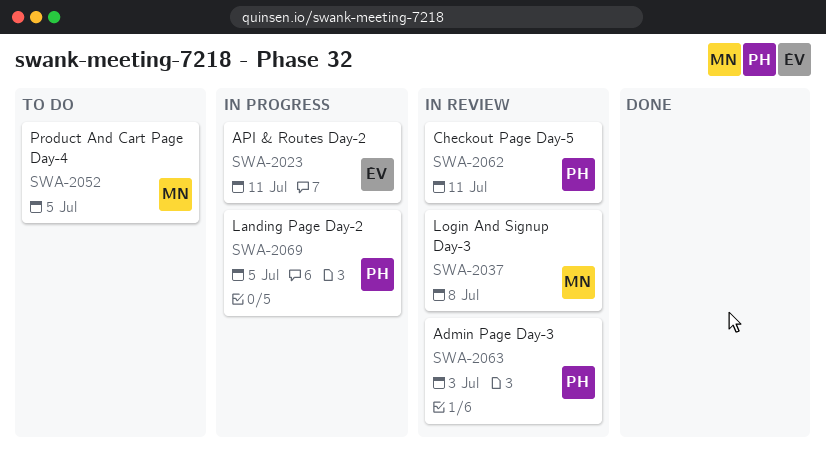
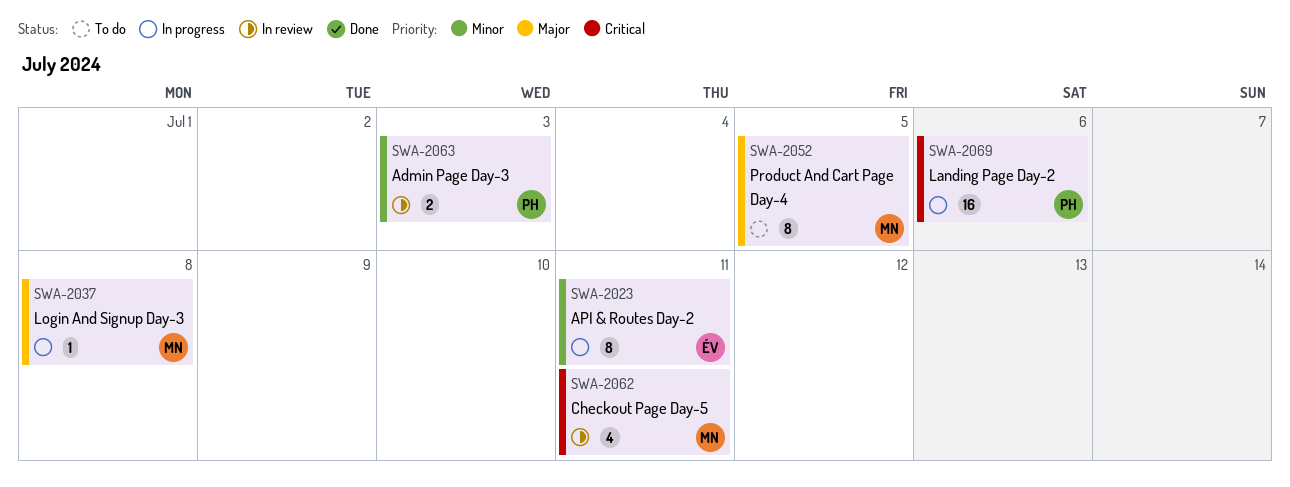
SWA-2037, status: In review -> In progress
SWA-2062, owner: PH -> MN
SWA-2069, due: Jul 5 -> Jul 6

